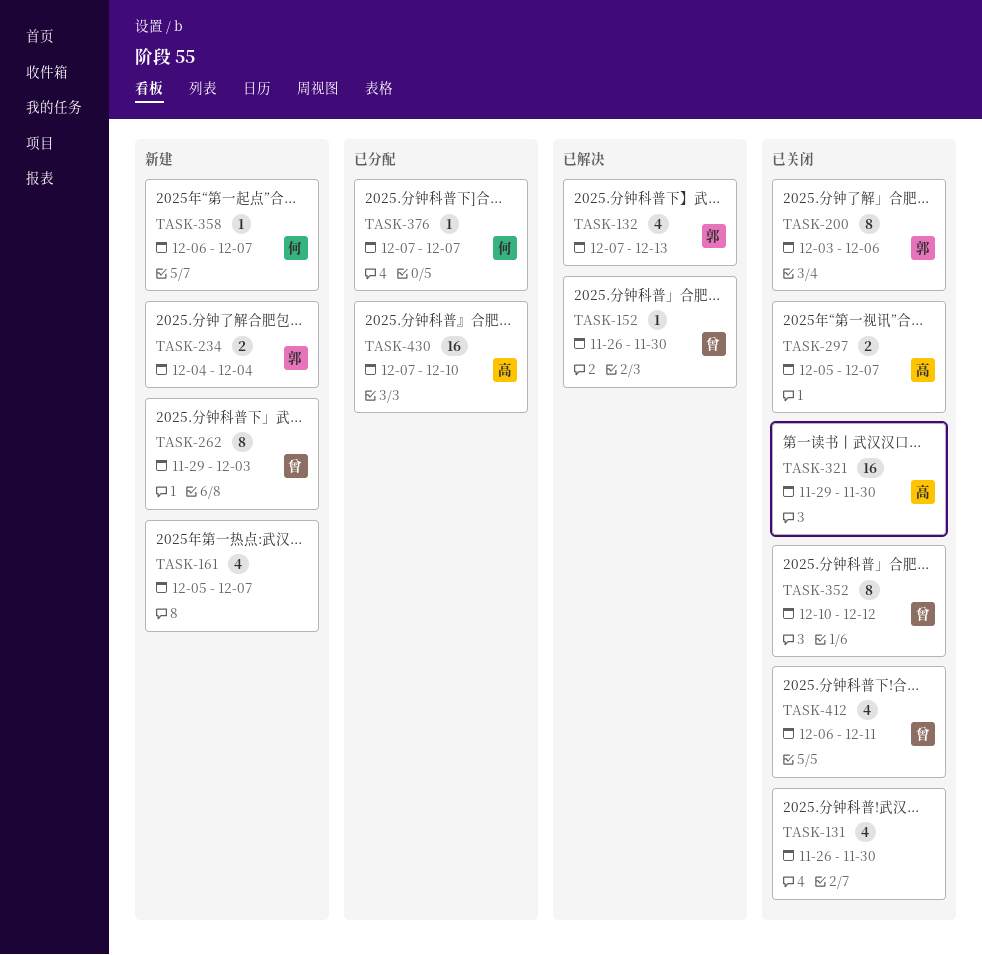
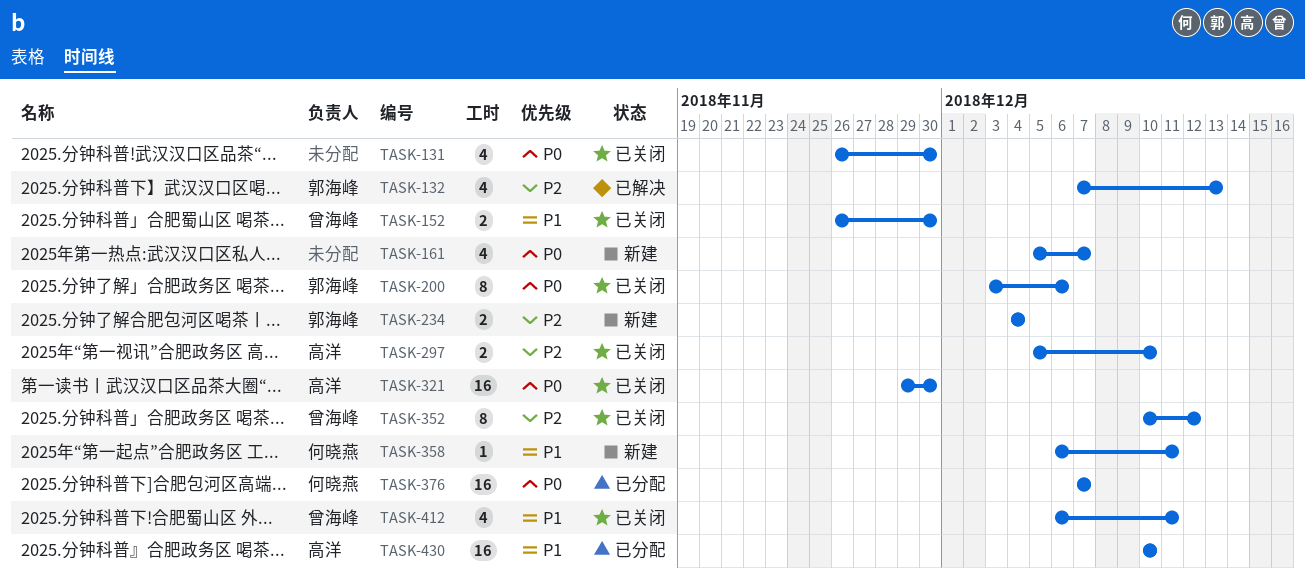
TASK-152, status: 已解决 -> 已关闭
TASK-152, estimate: 1 -> 2
TASK-262: present -> none
TASK-297, due: Dec 7 -> Dec 10
TASK-358, due: Dec 7 -> Dec 11
TASK-376, estimate: 1 -> 16
TASK-430, start: Dec 7 -> Dec 10

